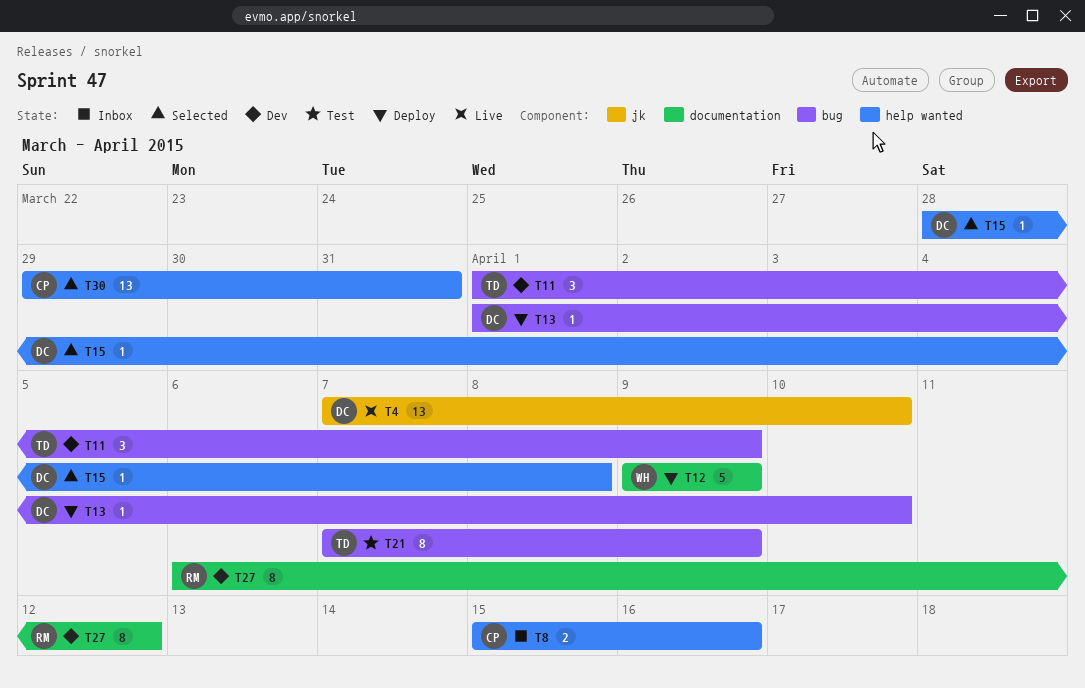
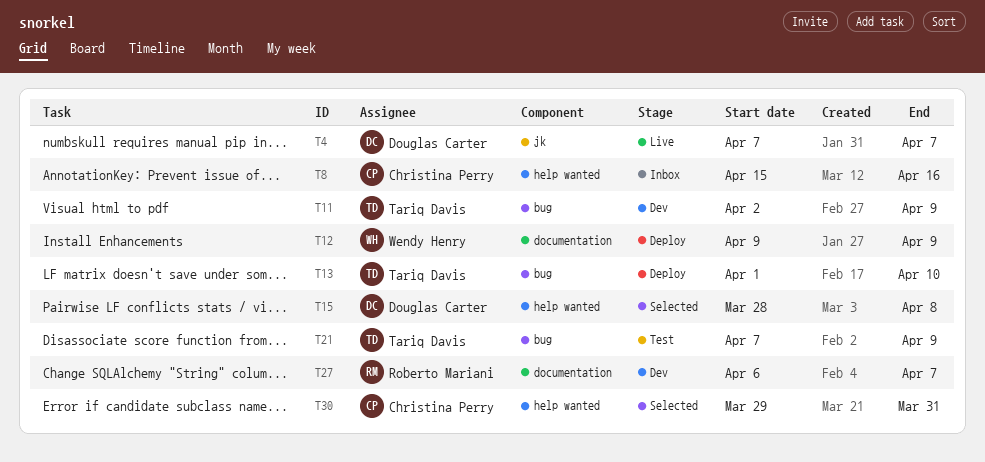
T4, due: Apr 10 -> Apr 7
T11, start: Apr 1 -> Apr 2
T13, owner: Douglas Carter -> Tariq Davis
T27, due: Apr 12 -> Apr 7

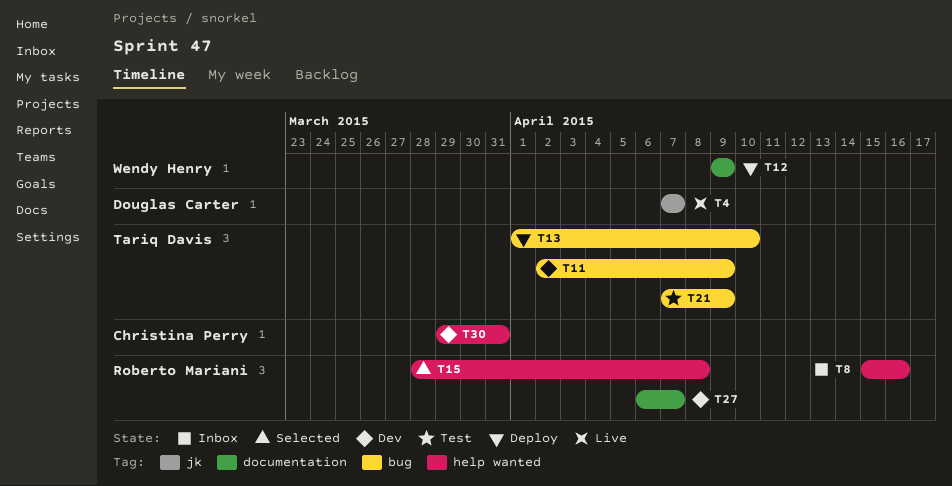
T8, owner: Christina Perry -> Roberto Mariani
T15, owner: Douglas Carter -> Roberto Mariani
T30, status: Selected -> Dev

